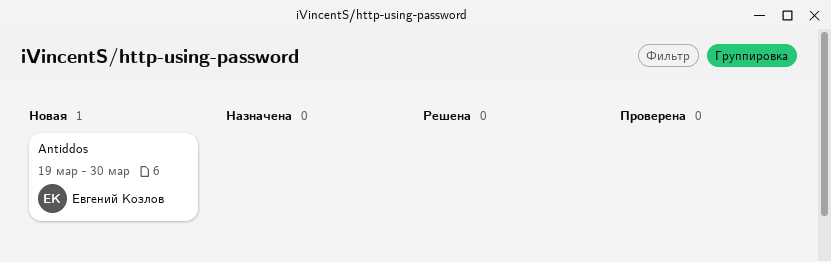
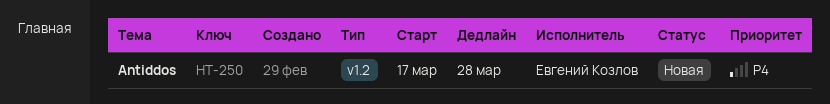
Antiddos, start: Mar 19 -> Mar 17
Antiddos, due: Mar 30 -> Mar 28

